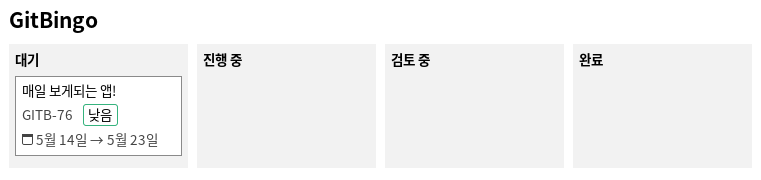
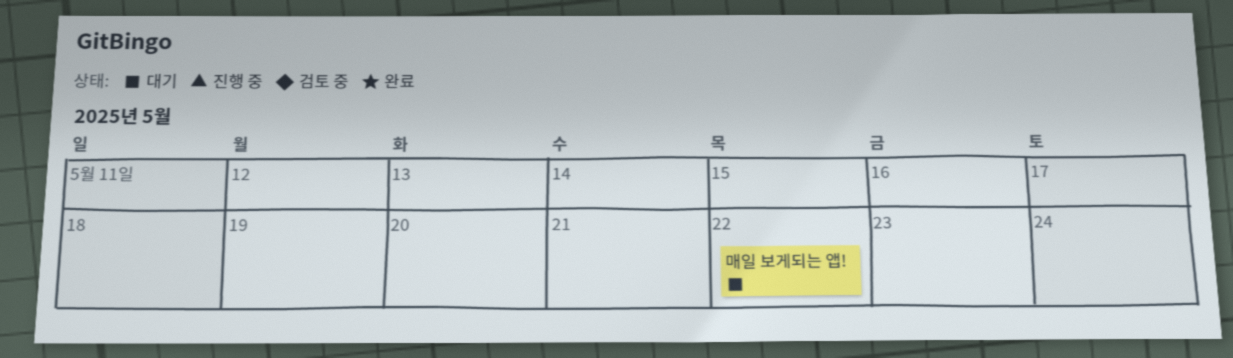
매일 보게되는 앱!, due: May 23 -> May 22

